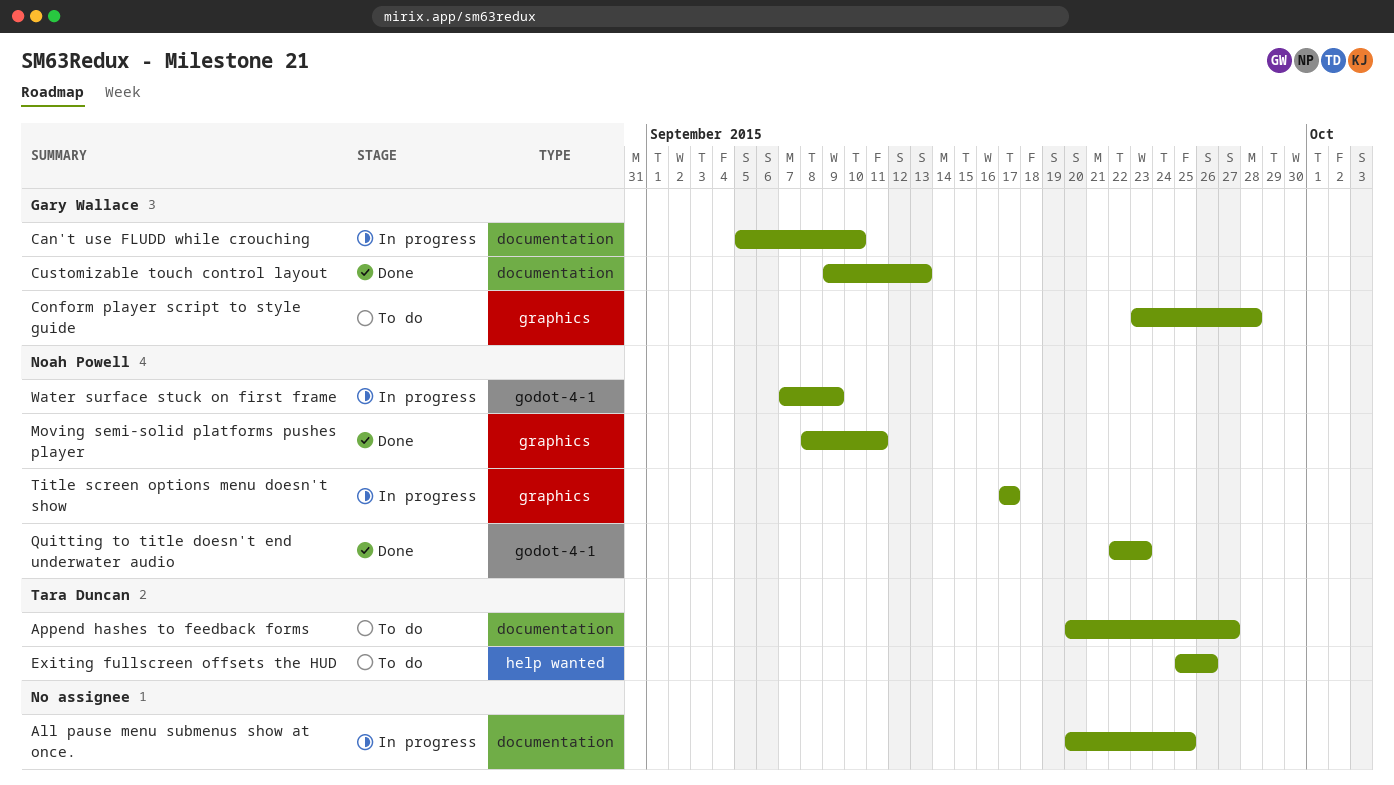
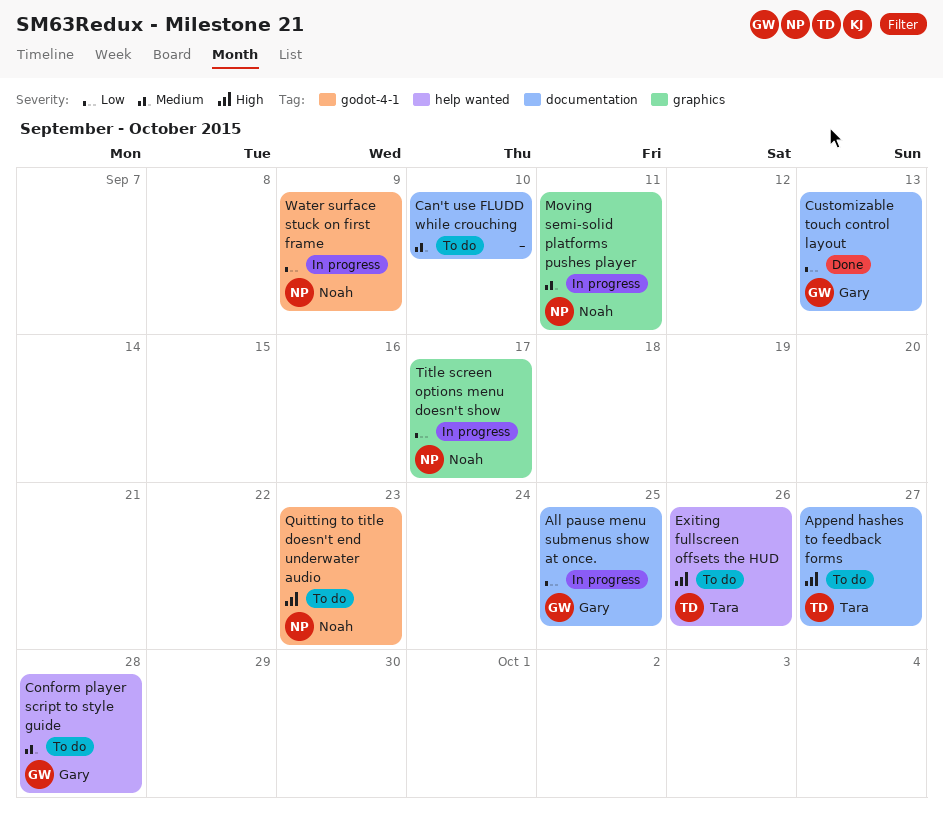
All pause menu submenus show at once., owner: none -> Gary Wallace
Can't use FLUDD while crouching, status: In progress -> To do
Can't use FLUDD while crouching, owner: Gary Wallace -> none
Conform player script to style guide, label: graphics -> help wanted
Moving semi-solid platforms pushes player, status: Done -> In progress
Quitting to title doesn't end underwater audio, status: Done -> To do

